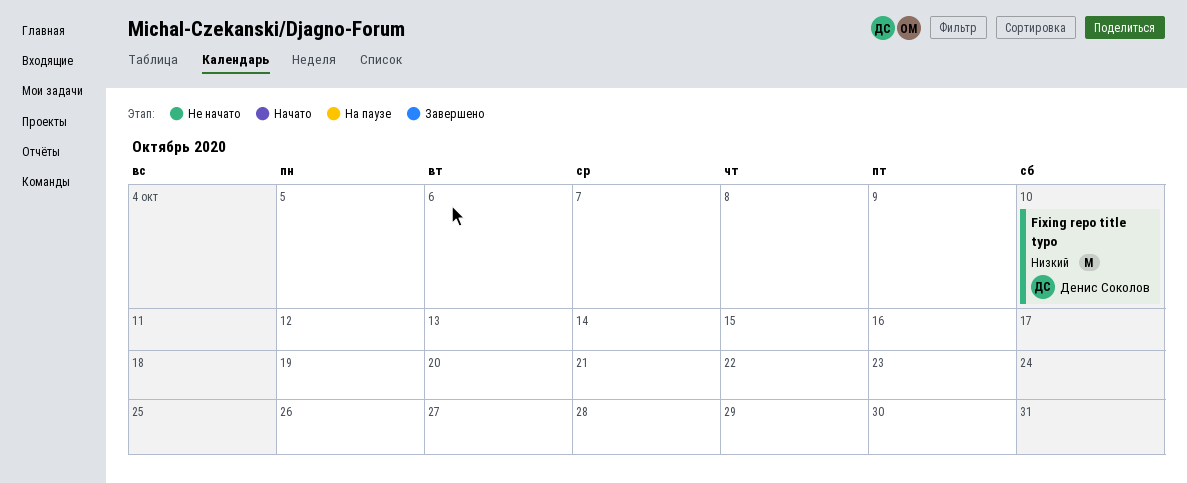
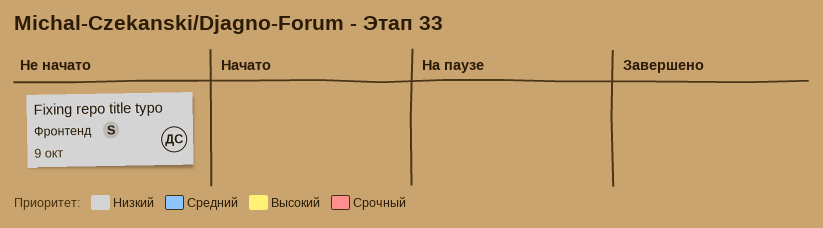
Fixing repo title typo, estimate: M -> S
Fixing repo title typo, due: Oct 10 -> Oct 9

